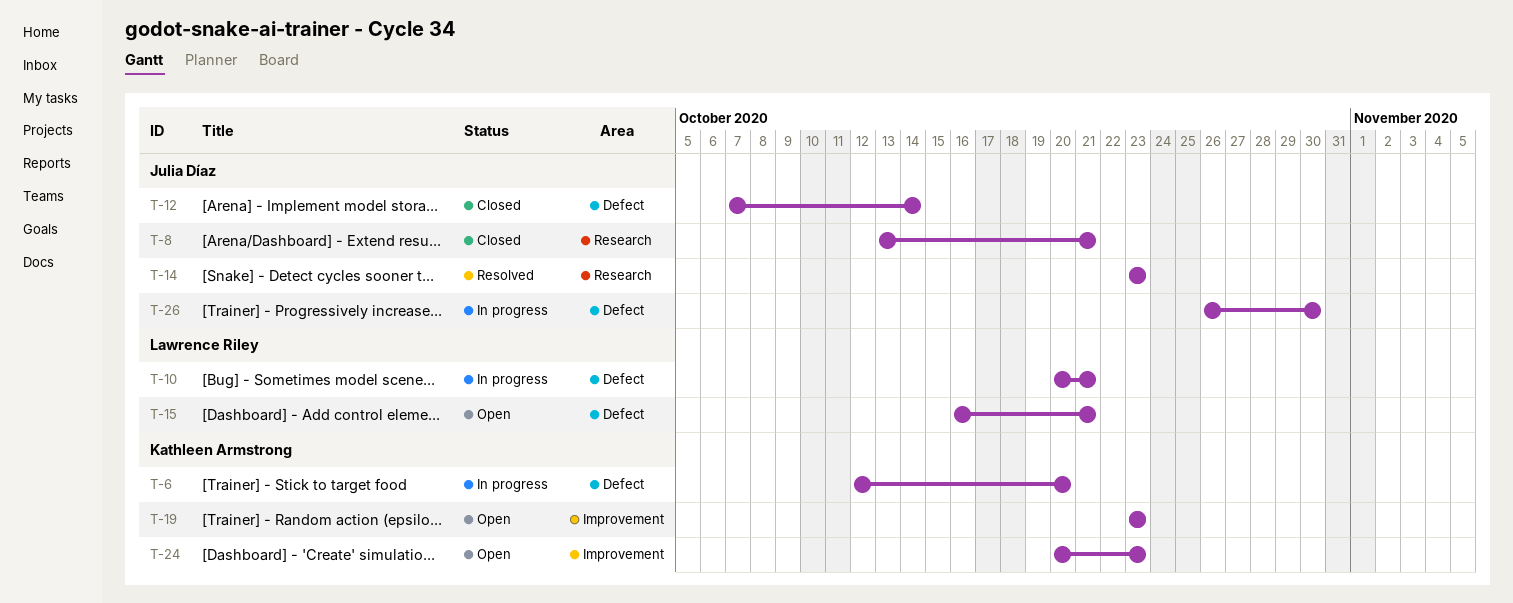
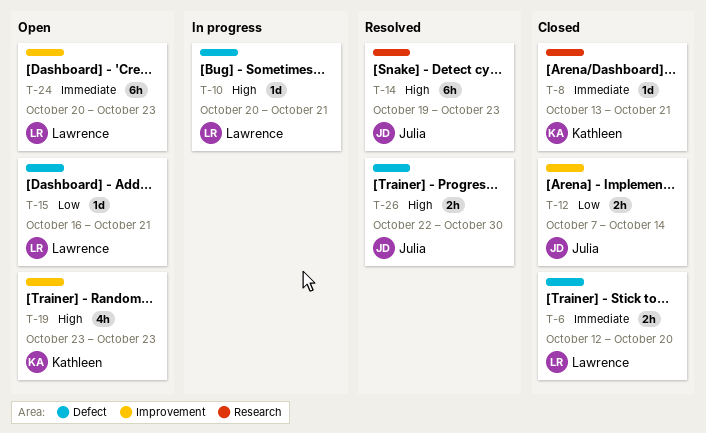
T-6, status: In progress -> Closed
T-6, owner: Kathleen Armstrong -> Lawrence Riley
T-8, owner: Julia Díaz -> Kathleen Armstrong
T-12, label: Defect -> Improvement
T-14, start: Oct 23 -> Oct 19
T-24, owner: Kathleen Armstrong -> Lawrence Riley
T-26, status: In progress -> Resolved
T-26, start: Oct 26 -> Oct 22

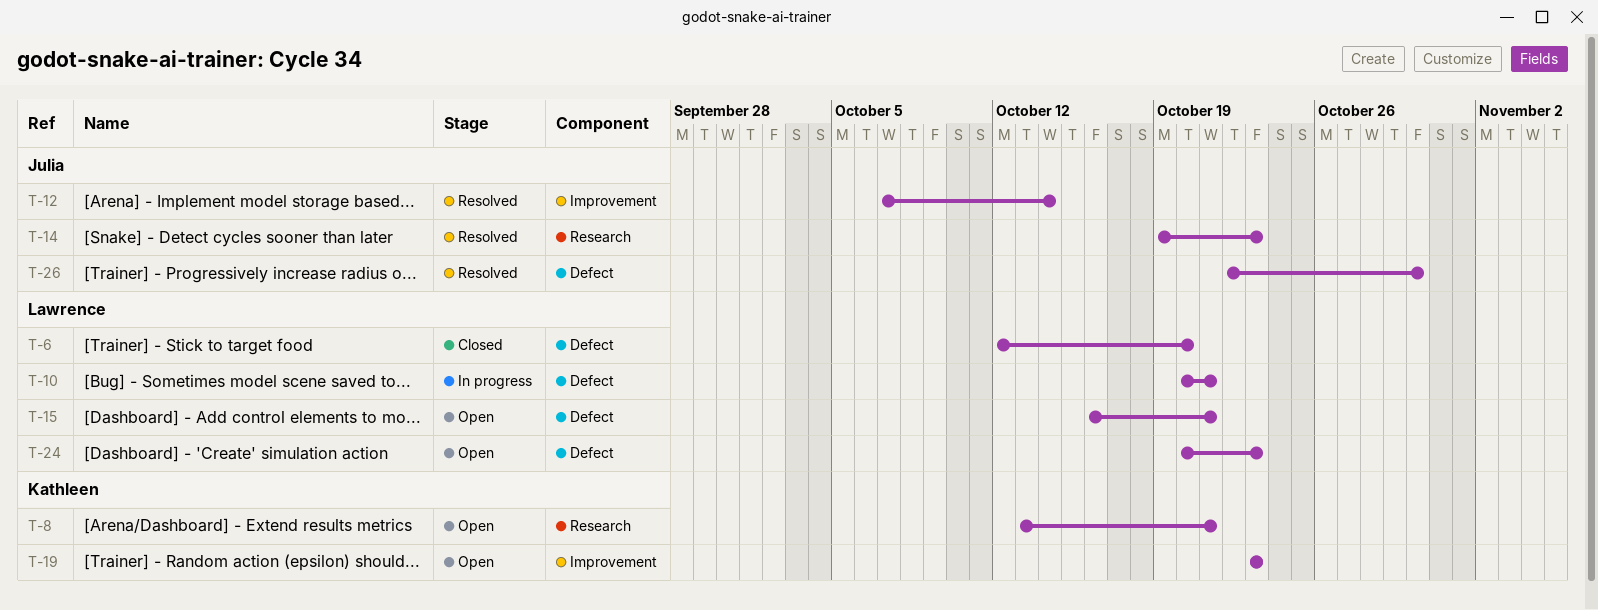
T-8, status: Closed -> Open
T-12, status: Closed -> Resolved
T-24, label: Improvement -> Defect

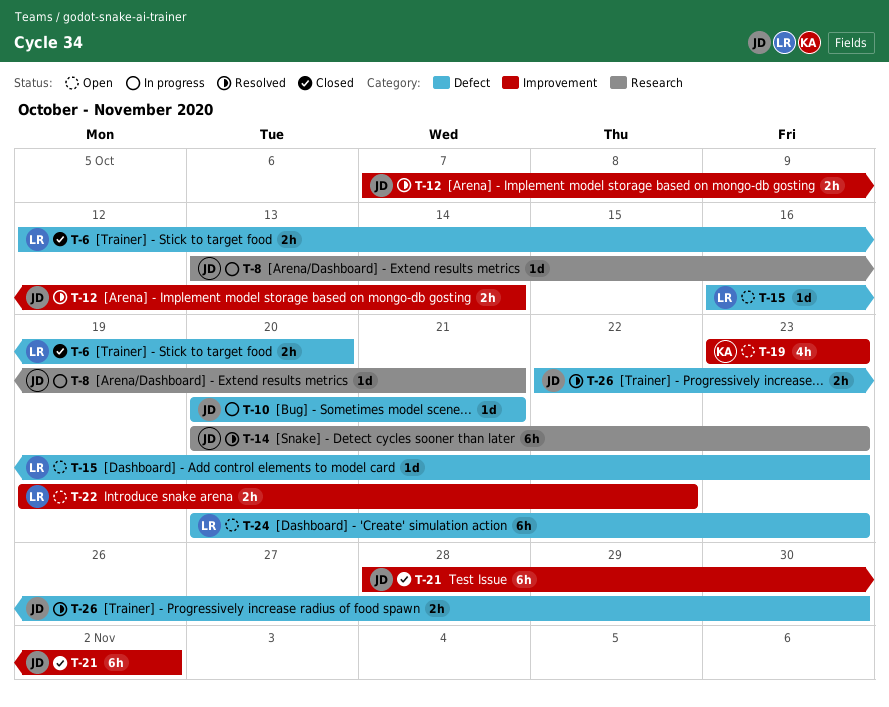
T-8, status: Open -> In progress
T-8, owner: Kathleen -> Julia
T-10, owner: Lawrence -> Julia
T-14, start: Oct 19 -> Oct 20
T-15, due: Oct 21 -> Oct 23
T-21: none -> present
T-22: none -> present

